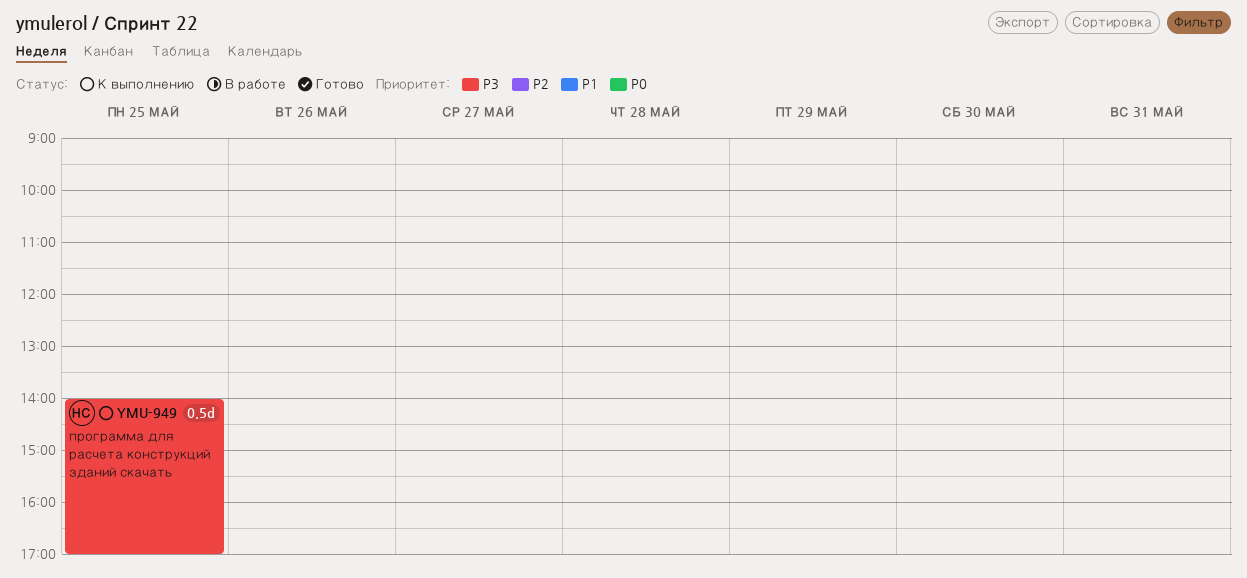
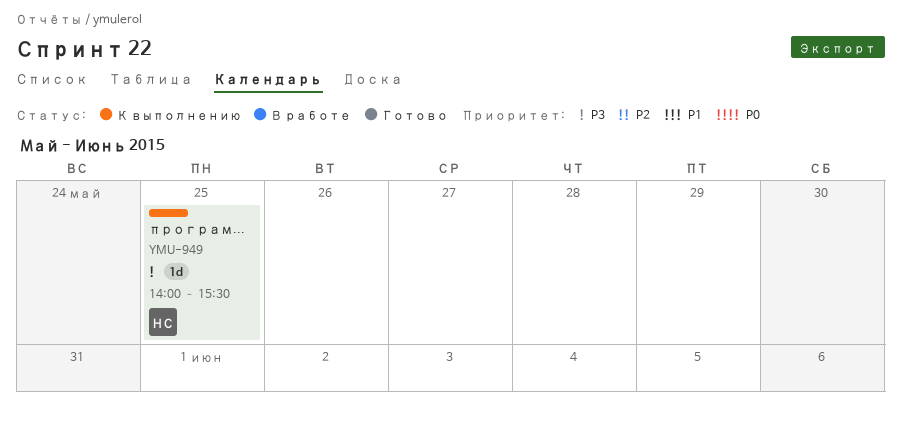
YMU-949, estimate: 0.5d -> 1d
YMU-949, ends: 17:00 -> 15:30

